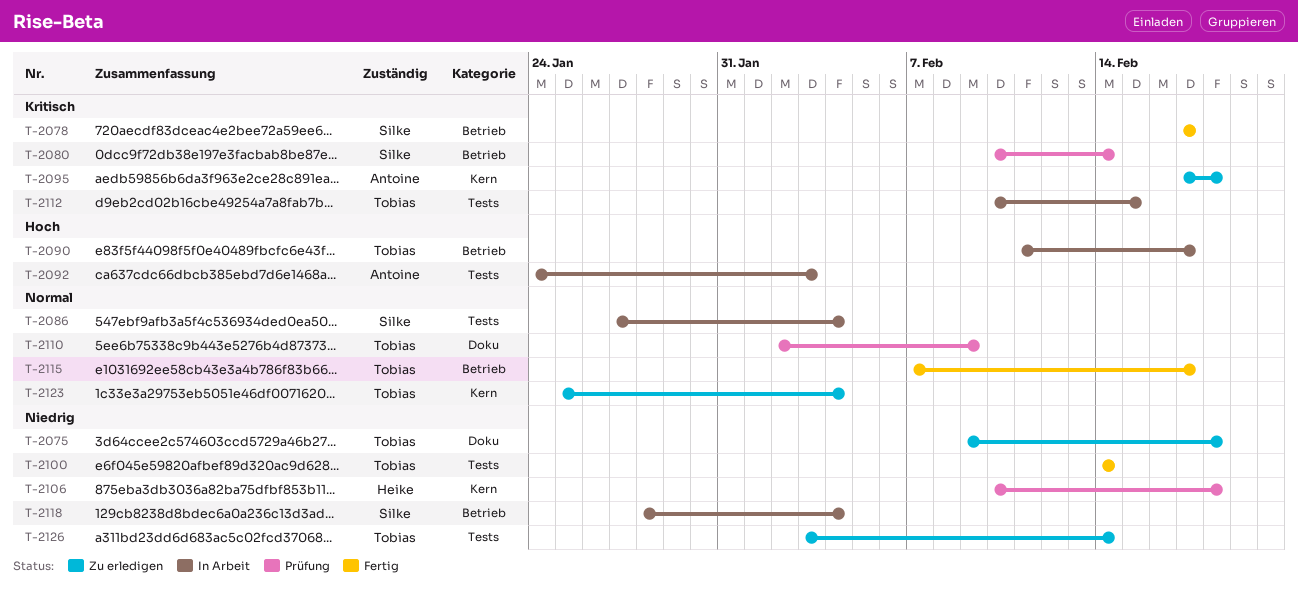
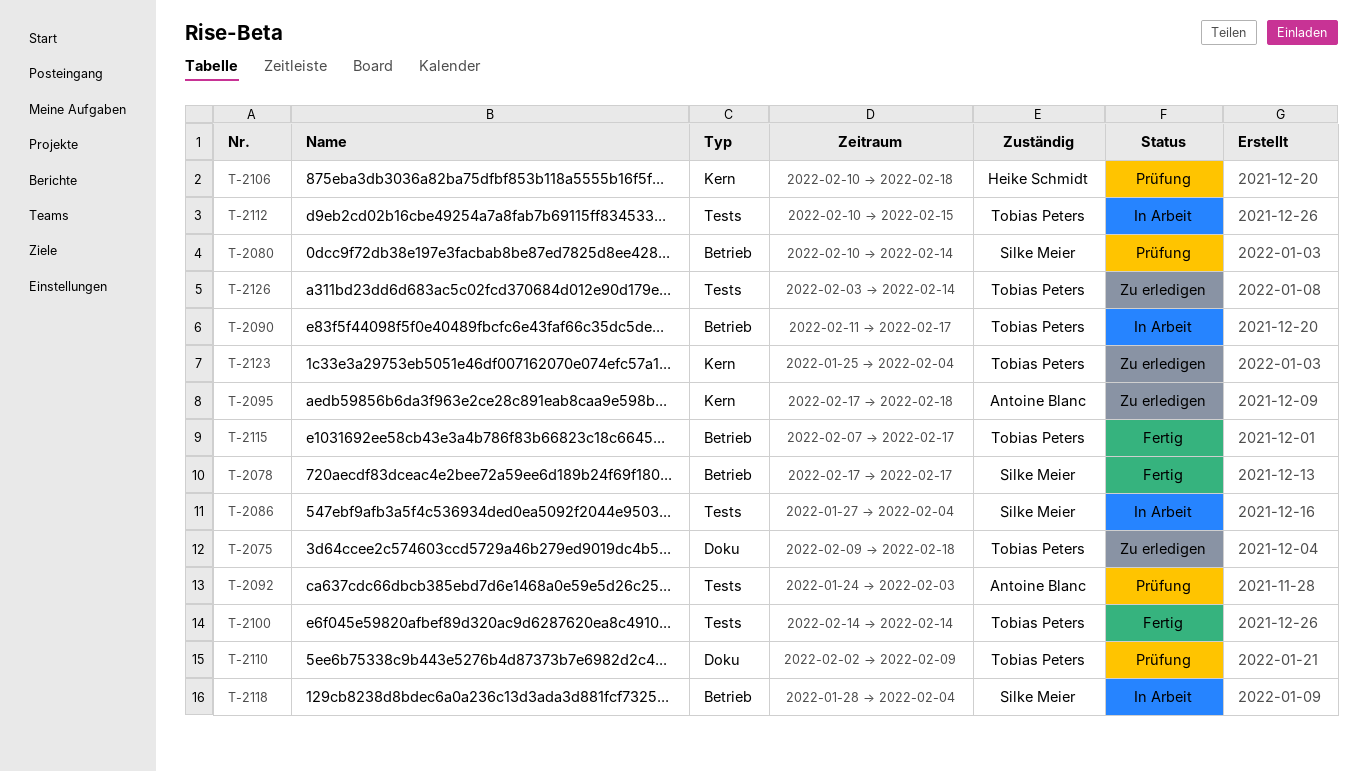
T-2092, status: In Arbeit -> Prüfung

